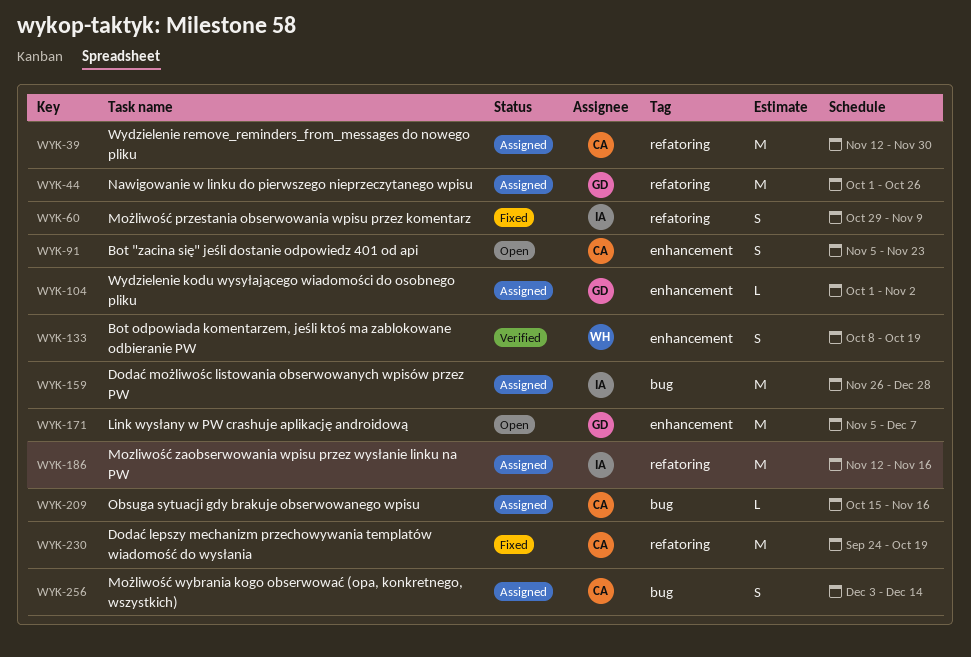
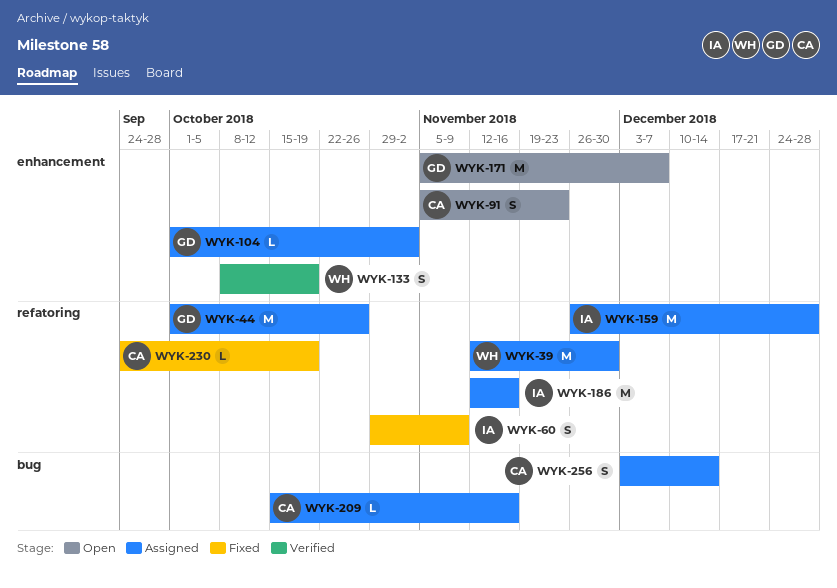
WYK-39, owner: CA -> WH
WYK-159, label: bug -> refatoring
WYK-230, estimate: M -> L

